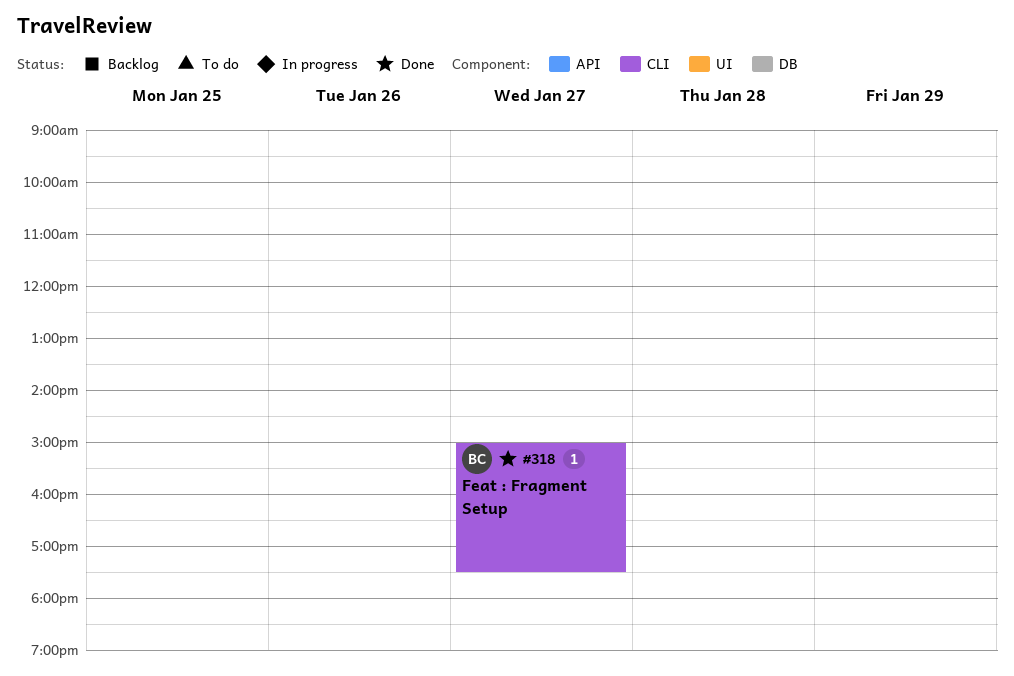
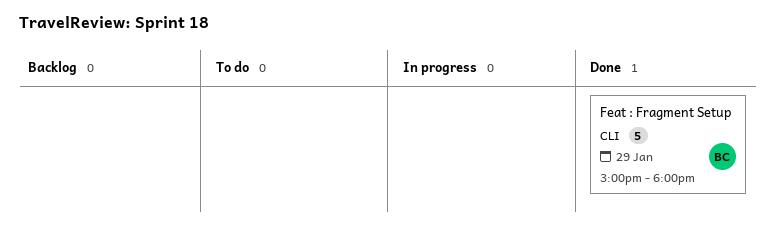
Feat : Fragment Setup, estimate: 1 -> 5
Feat : Fragment Setup, day: Jan 27 -> Jan 29
Feat : Fragment Setup, ends: 17:30 -> 18:00

